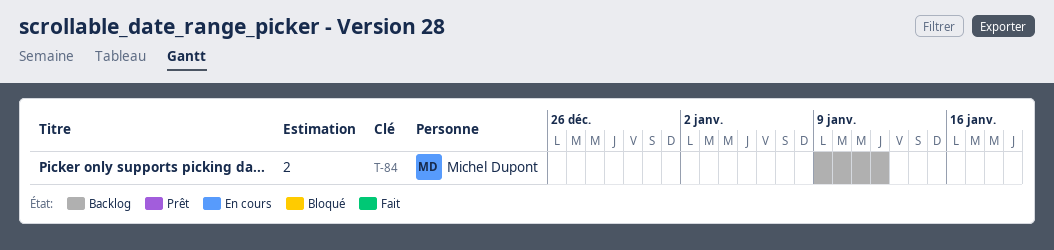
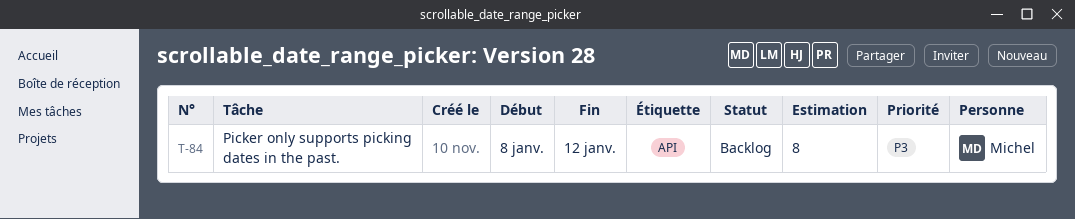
T-84, estimate: 2 -> 8
T-84, start: Jan 9 -> Jan 8

